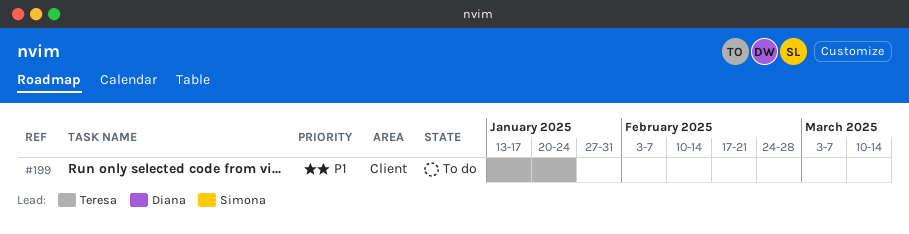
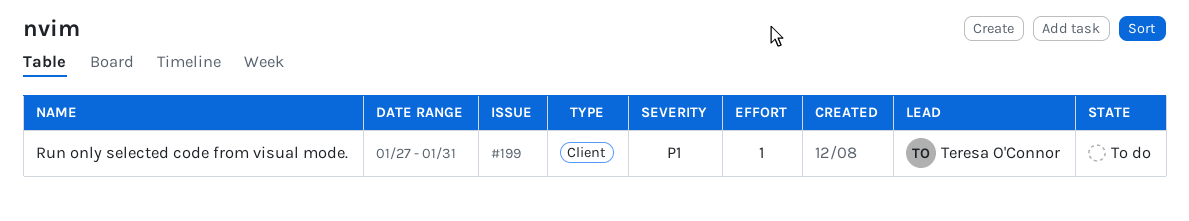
#199, start: Jan 13 -> Jan 27
#199, due: Jan 24 -> Jan 31

